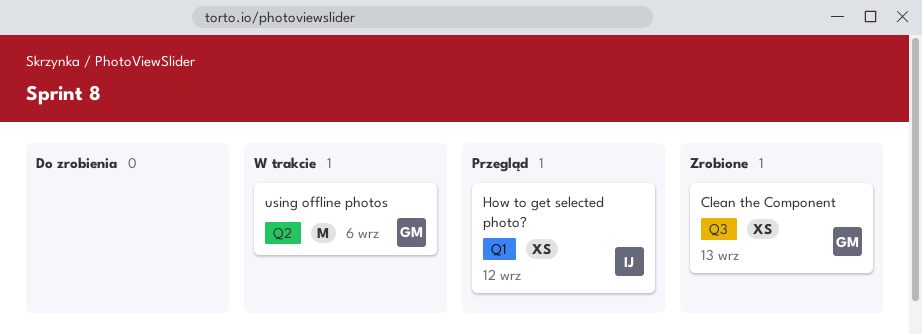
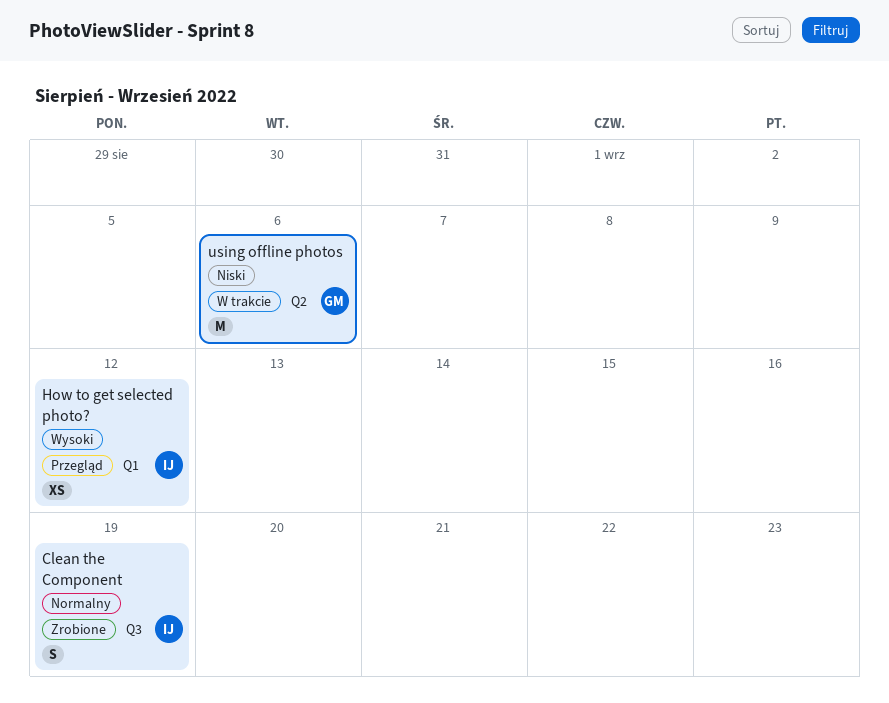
Clean the Component, owner: GM -> IJ
Clean the Component, estimate: XS -> S
Clean the Component, due: Sep 13 -> Sep 19

